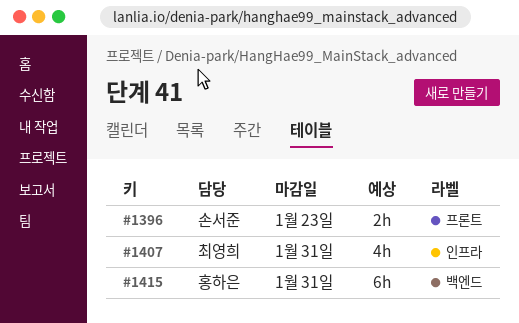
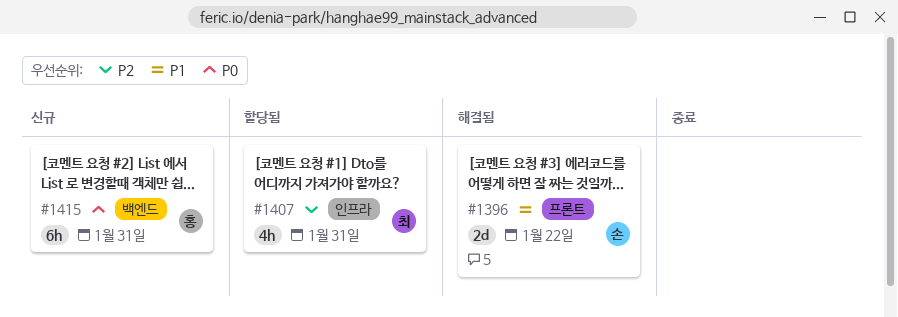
#1396, estimate: 2h -> 2d
#1396, due: Jan 23 -> Jan 22

